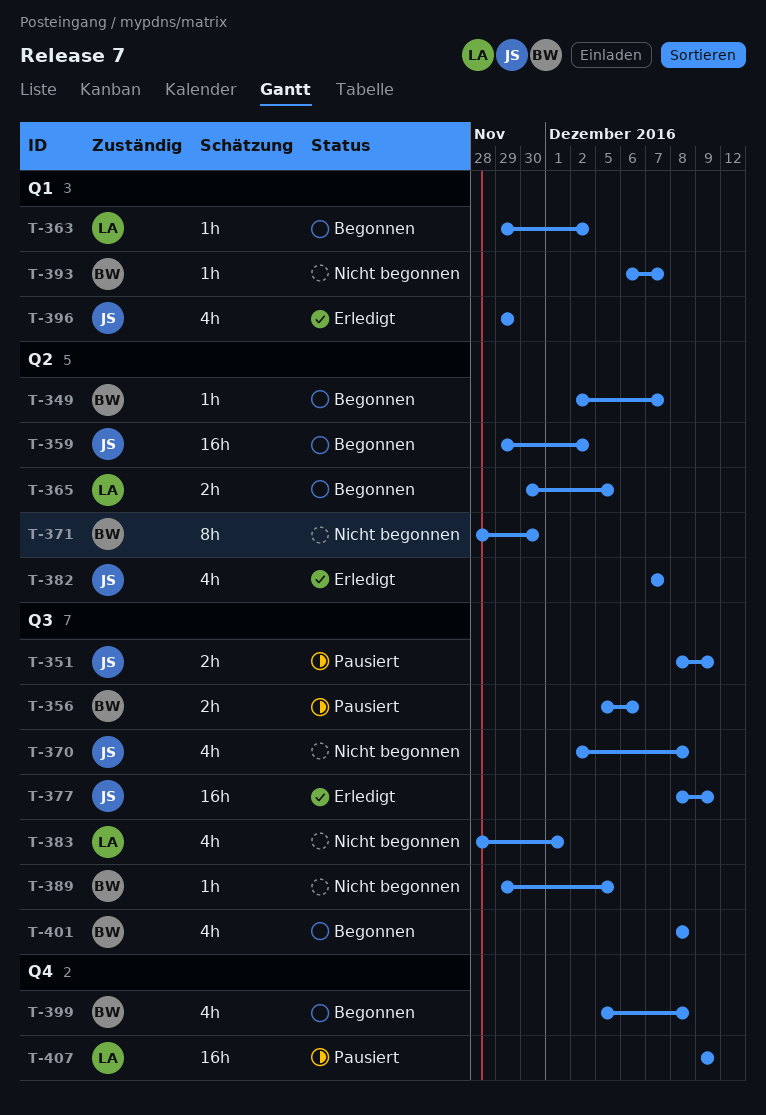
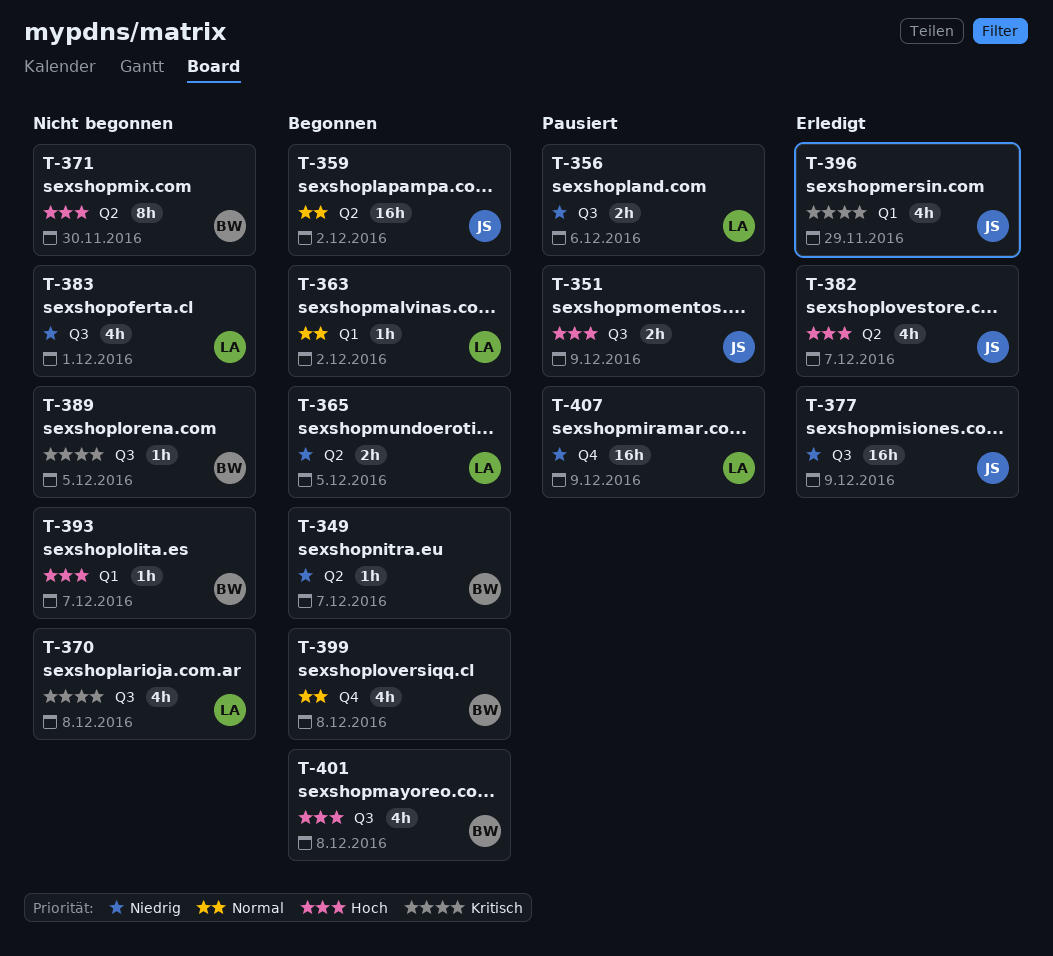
T-356, owner: BW -> LA
T-370, owner: JS -> LA

